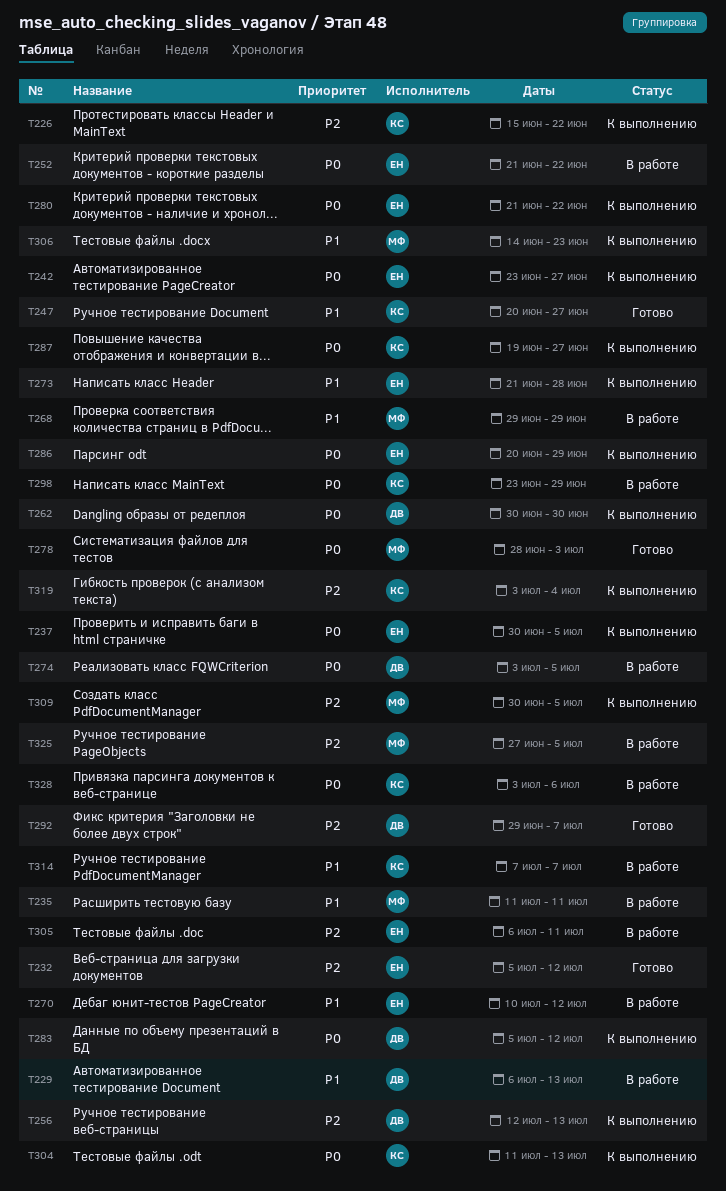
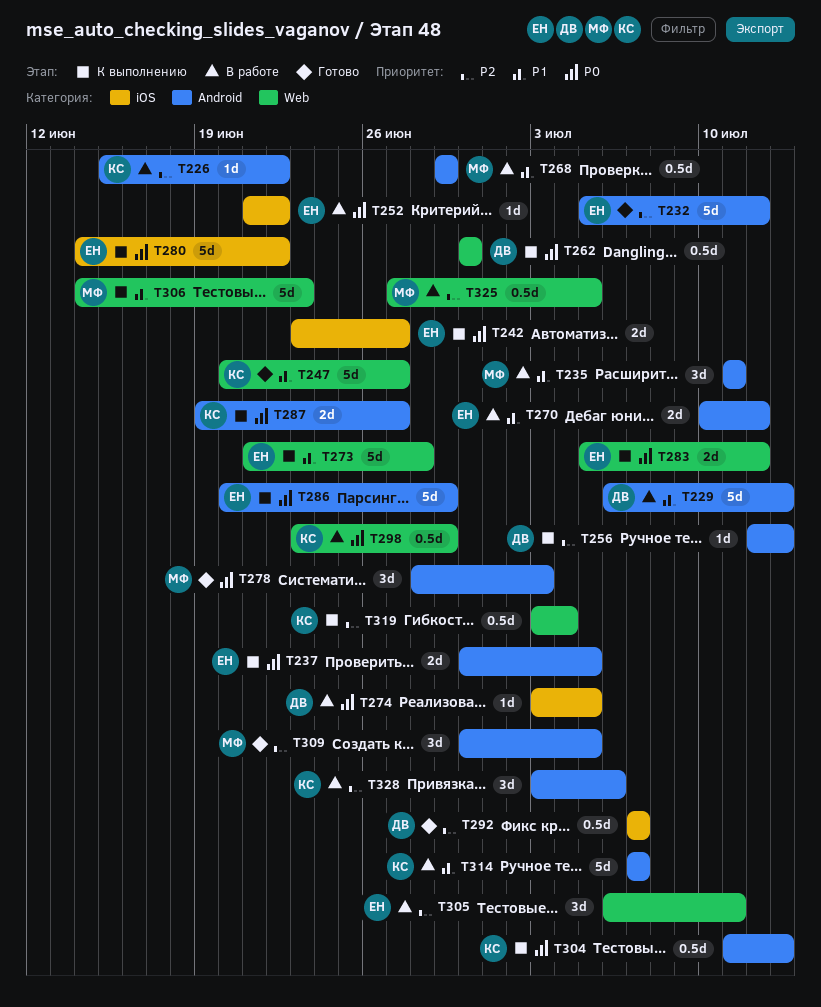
T226, status: К выполнению -> В работе
T280, start: Jun 21 -> Jun 14
T283, owner: ДВ -> ЕН
T292, start: Jun 29 -> Jul 7
T309, status: К выполнению -> Готово
T328, priority: P0 -> P2

